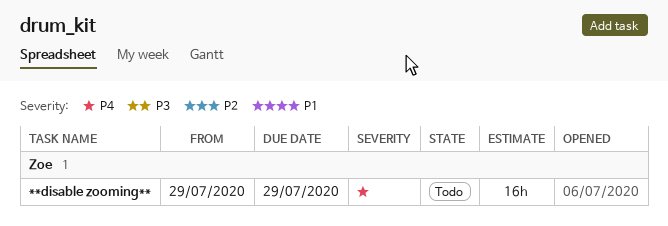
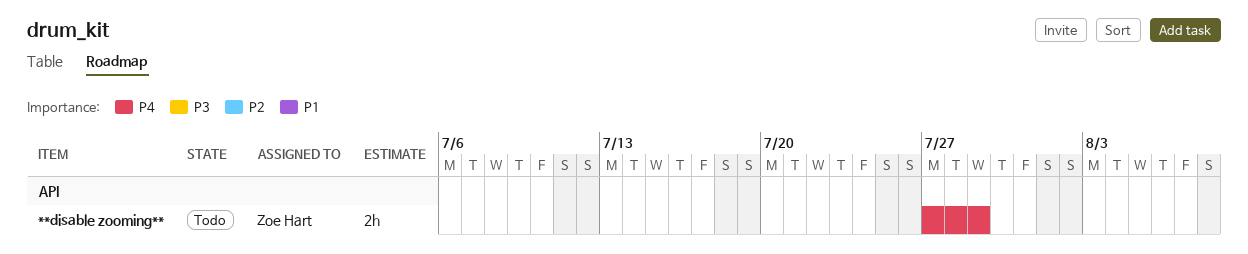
**disable zooming**, estimate: 16h -> 2h
**disable zooming**, start: Jul 29 -> Jul 27

